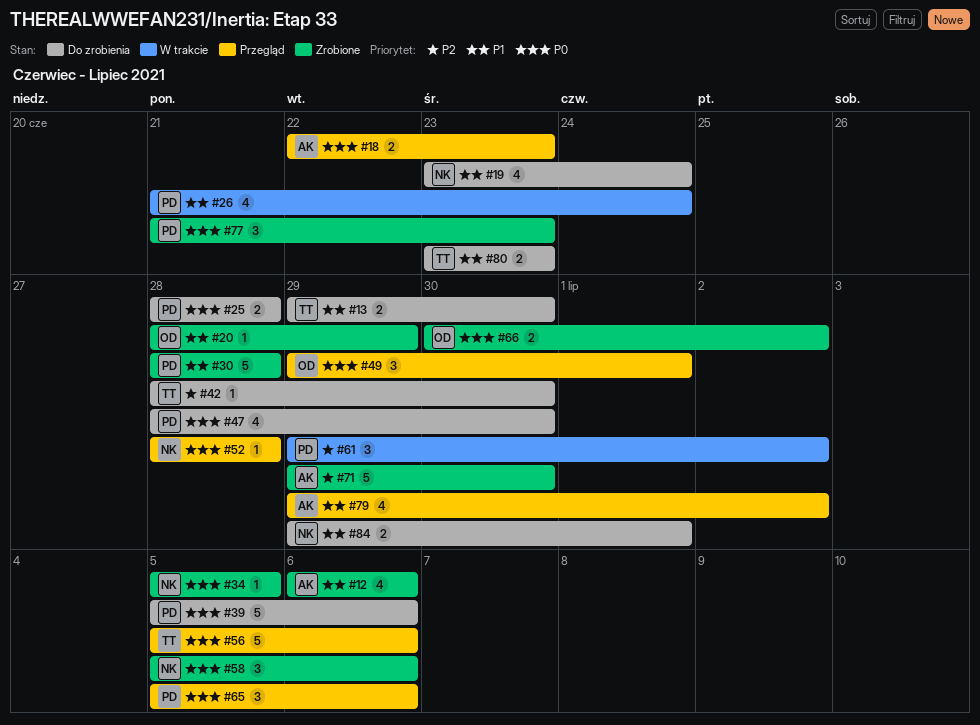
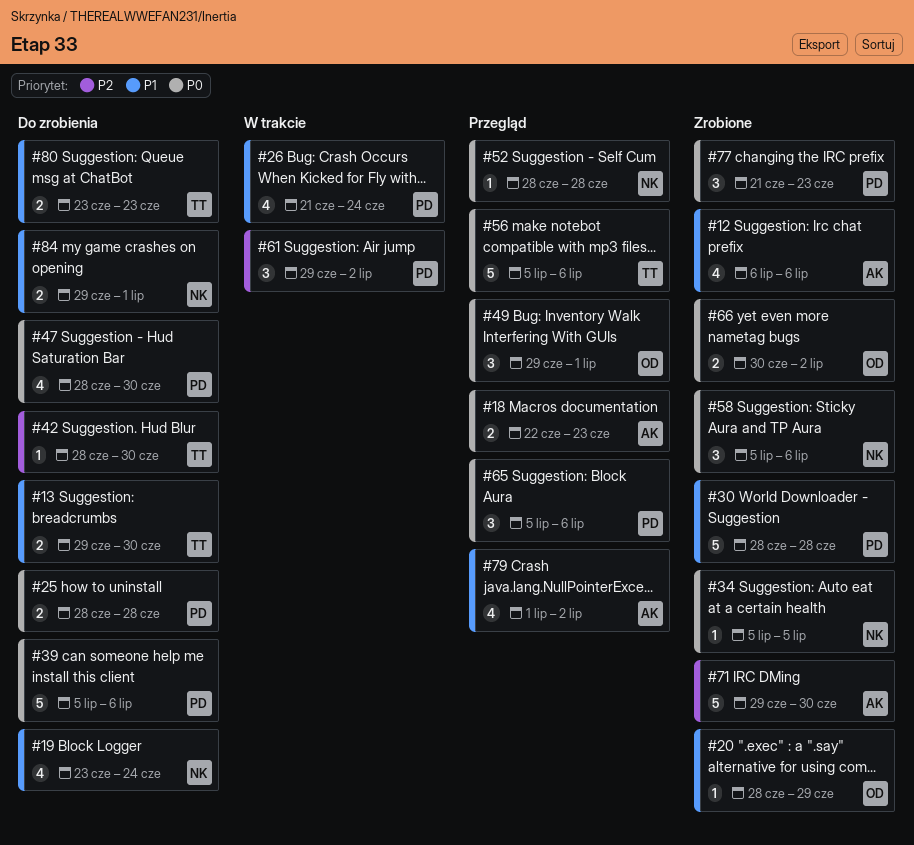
#79, start: Jun 29 -> Jul 1

